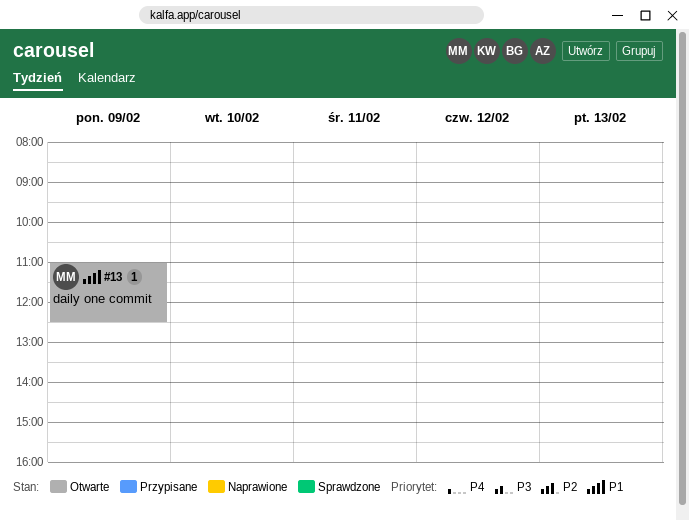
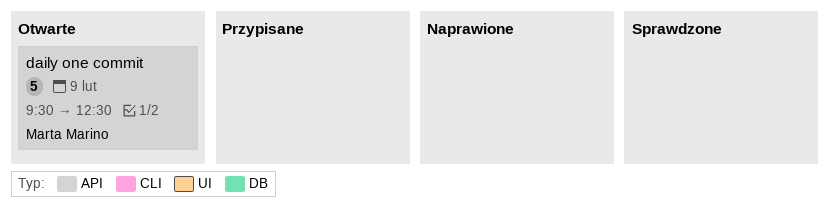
daily one commit, estimate: 1 -> 5
daily one commit, begins: 11:00 -> 09:30

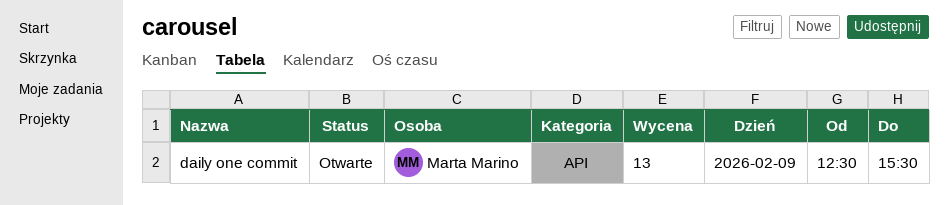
daily one commit, estimate: 5 -> 13
daily one commit, begins: 09:30 -> 12:30
daily one commit, ends: 12:30 -> 15:30

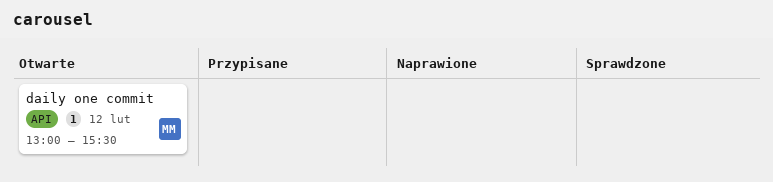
daily one commit, estimate: 13 -> 1
daily one commit, day: Feb 9 -> Feb 12
daily one commit, begins: 12:30 -> 13:00

